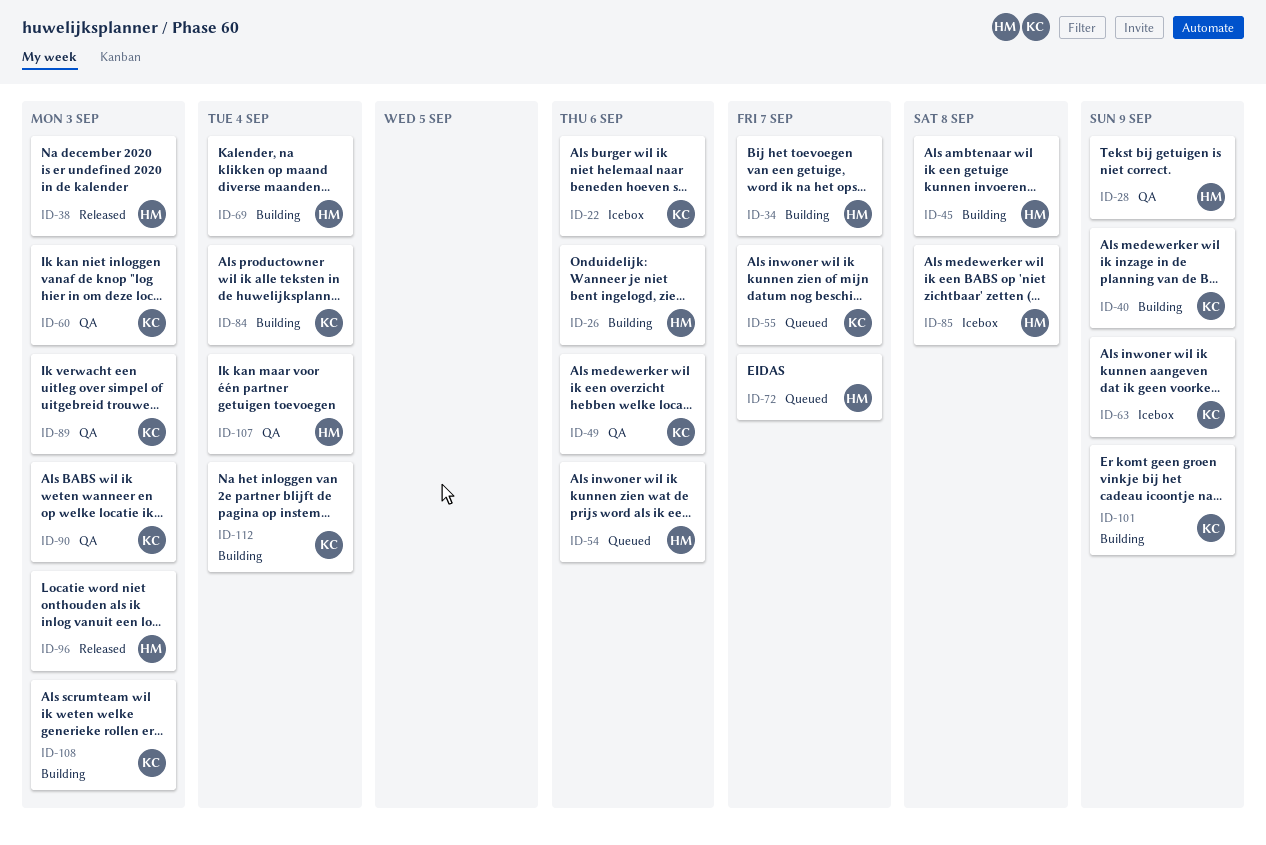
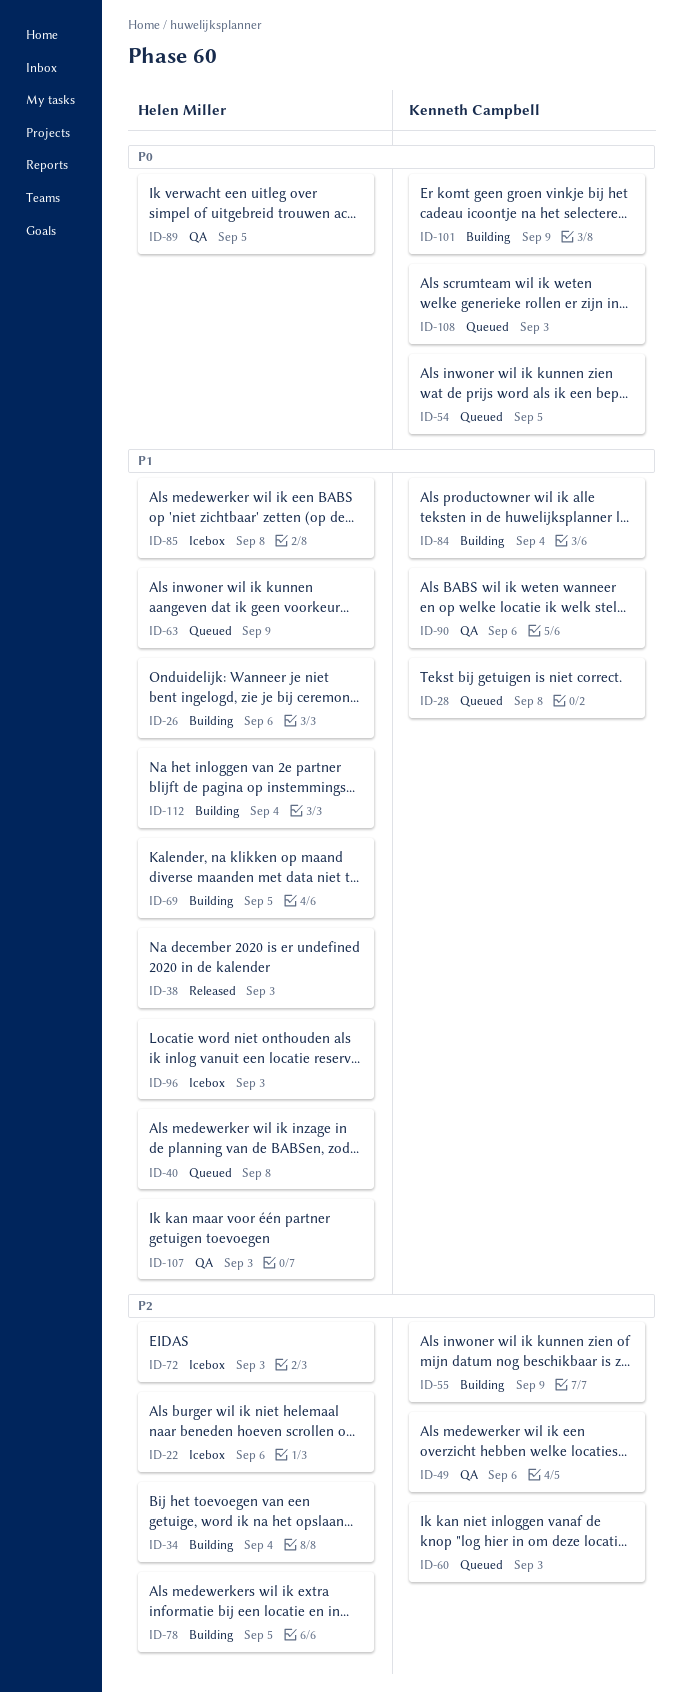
ID-22, owner: Kenneth Campbell -> Helen Miller
ID-28, status: QA -> Queued
ID-28, owner: Helen Miller -> Kenneth Campbell
ID-28, due: Sep 9 -> Sep 8
ID-34, due: Sep 7 -> Sep 4
ID-40, status: Building -> Queued
ID-40, owner: Kenneth Campbell -> Helen Miller
ID-40, due: Sep 9 -> Sep 8
ID-45: present -> none
ID-54, owner: Helen Miller -> Kenneth Campbell
ID-54, due: Sep 6 -> Sep 5
ID-55, status: Queued -> Building
ID-55, due: Sep 7 -> Sep 9
ID-60, status: QA -> Queued
ID-63, status: Icebox -> Queued
ID-63, owner: Kenneth Campbell -> Helen Miller
ID-69, due: Sep 4 -> Sep 5
ID-72, status: Queued -> Icebox
ID-72, due: Sep 7 -> Sep 3
ID-78: none -> present
ID-89, owner: Kenneth Campbell -> Helen Miller
ID-89, due: Sep 3 -> Sep 5
ID-90, due: Sep 3 -> Sep 6
ID-96, status: Released -> Icebox
ID-107, due: Sep 4 -> Sep 3
ID-108, status: Building -> Queued
ID-112, owner: Kenneth Campbell -> Helen Miller

